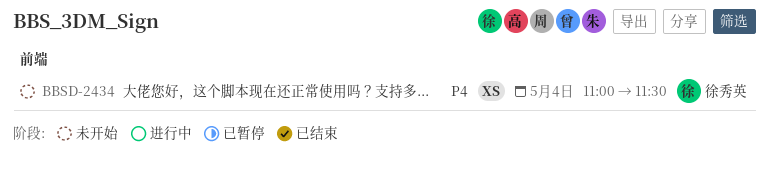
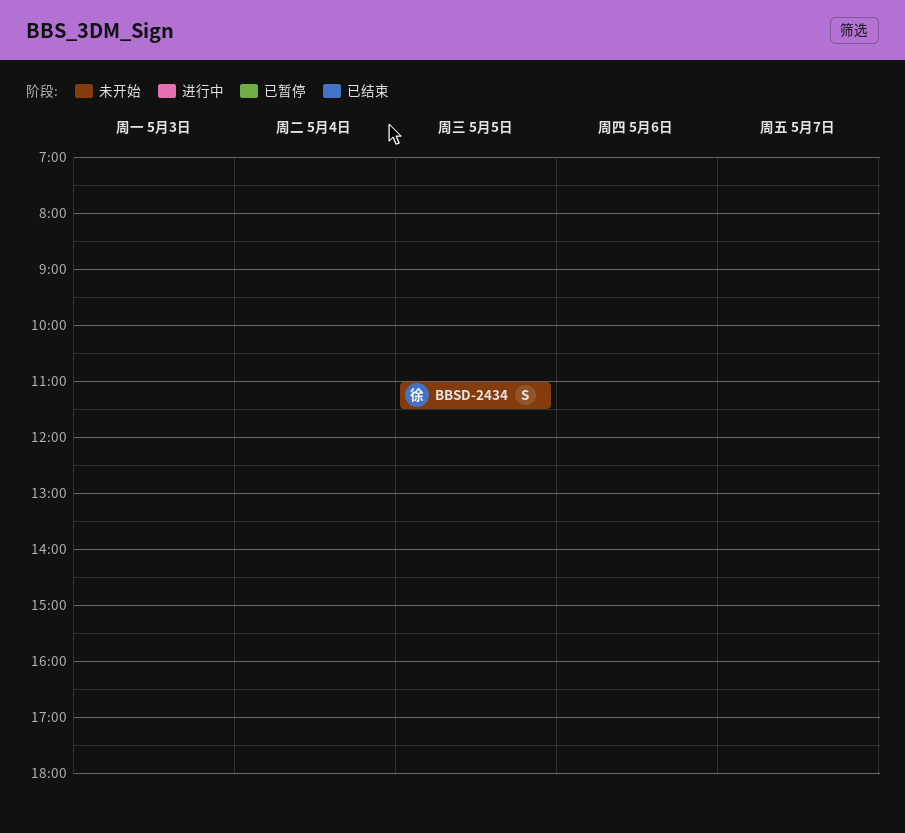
BBSD-2434, estimate: XS -> S
BBSD-2434, day: May 4 -> May 5

